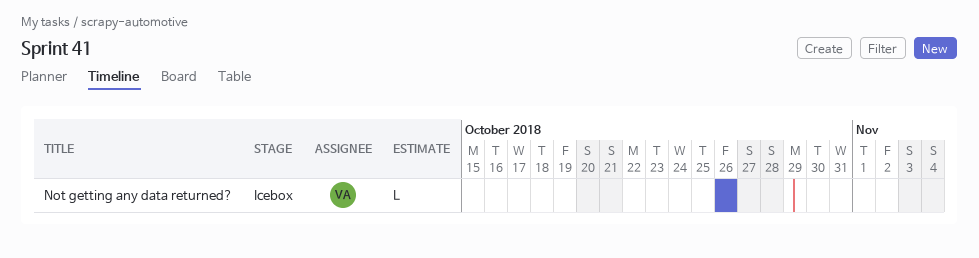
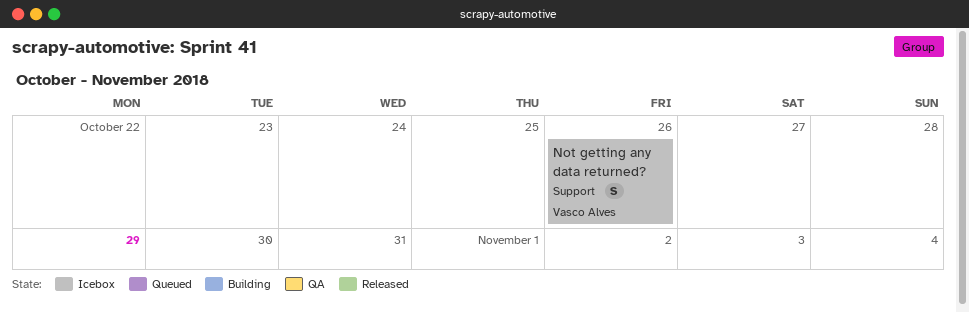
Not getting any data returned?, estimate: L -> S

